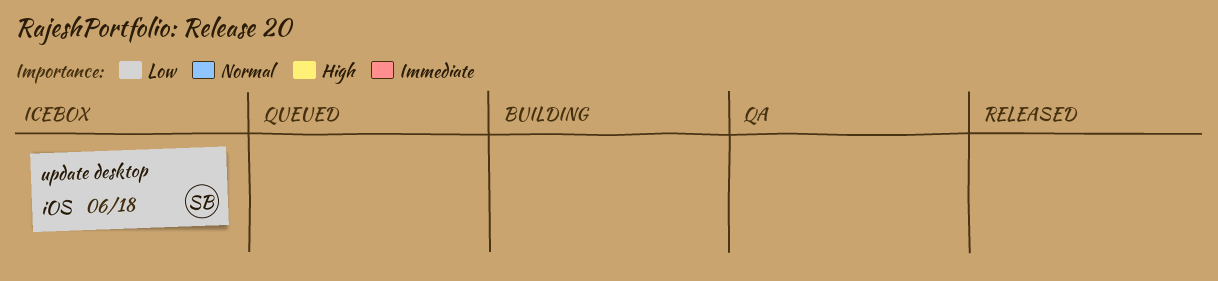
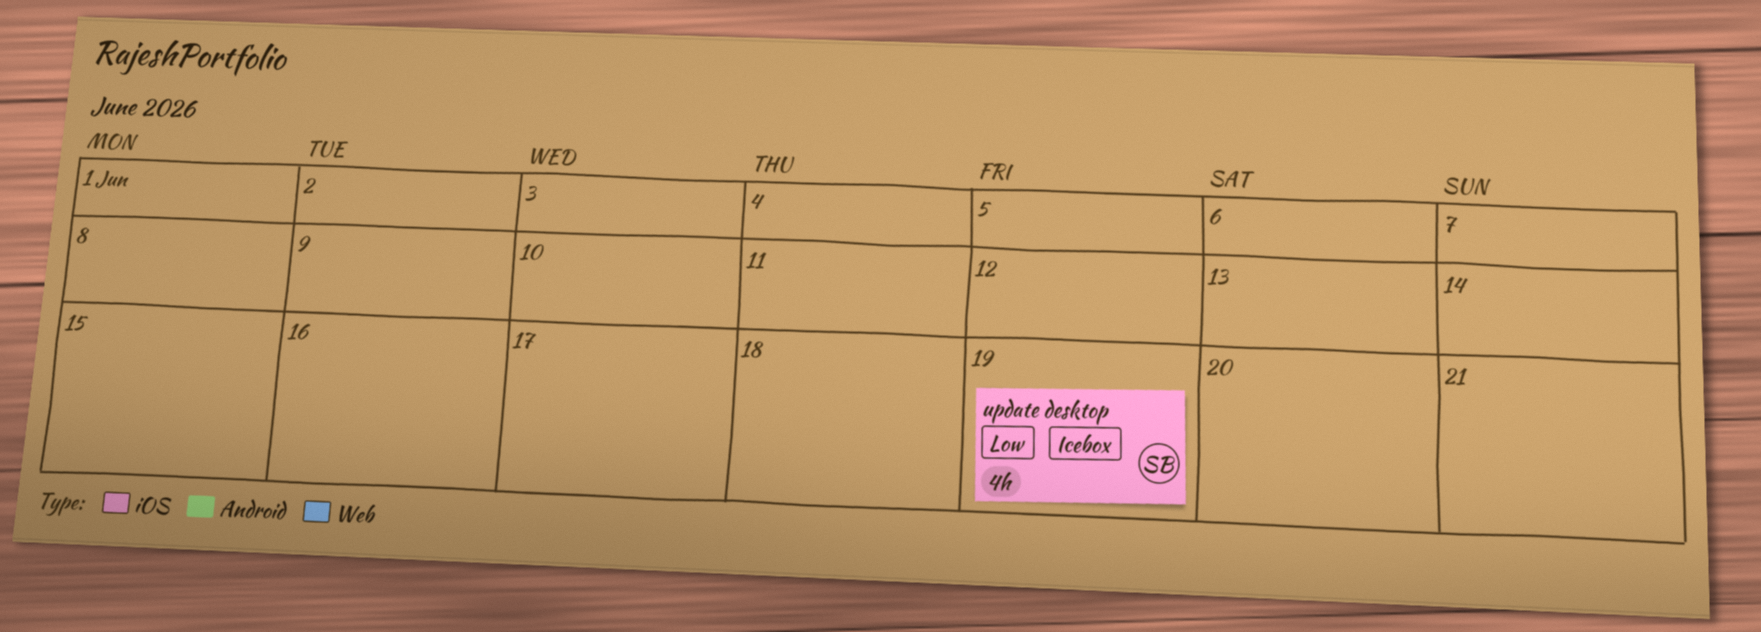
update desktop, due: Jun 18 -> Jun 19

